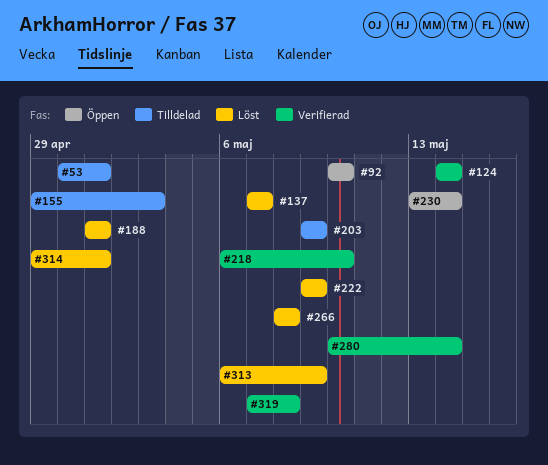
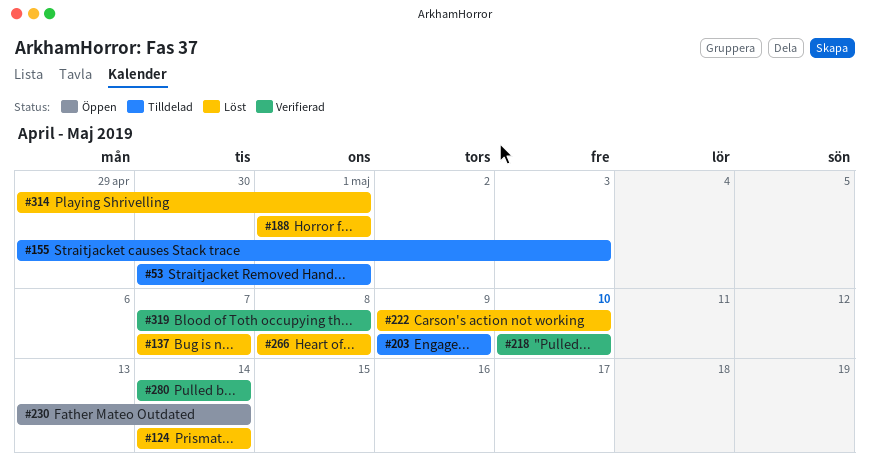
#92: present -> none
#124, status: Verifierad -> Löst
#218, start: May 6 -> May 10
#222, due: May 9 -> May 10
#280, start: May 10 -> May 14
#313: present -> none

